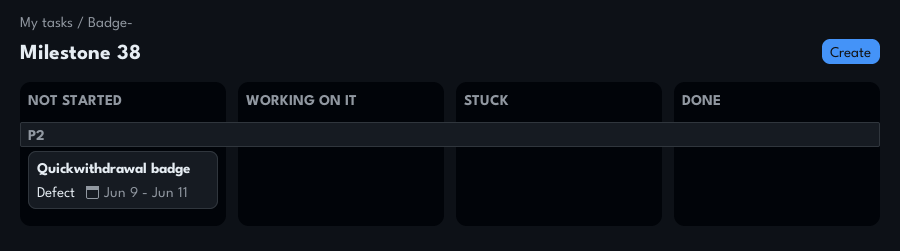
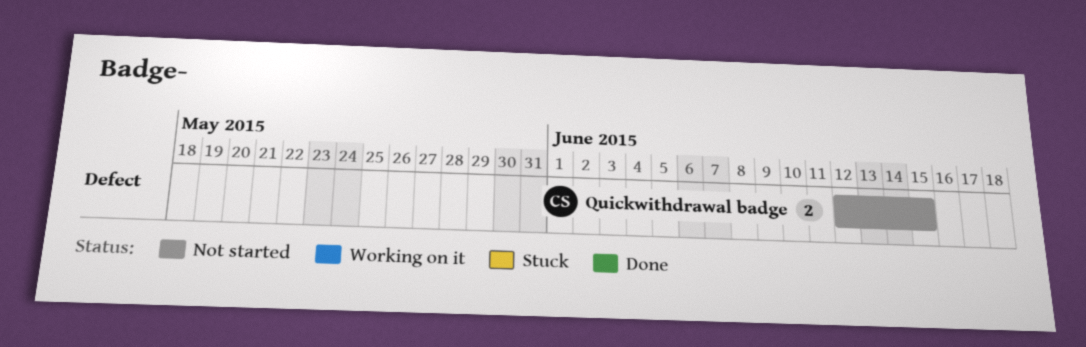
Quickwithdrawal badge, start: Jun 9 -> Jun 12
Quickwithdrawal badge, due: Jun 11 -> Jun 15

